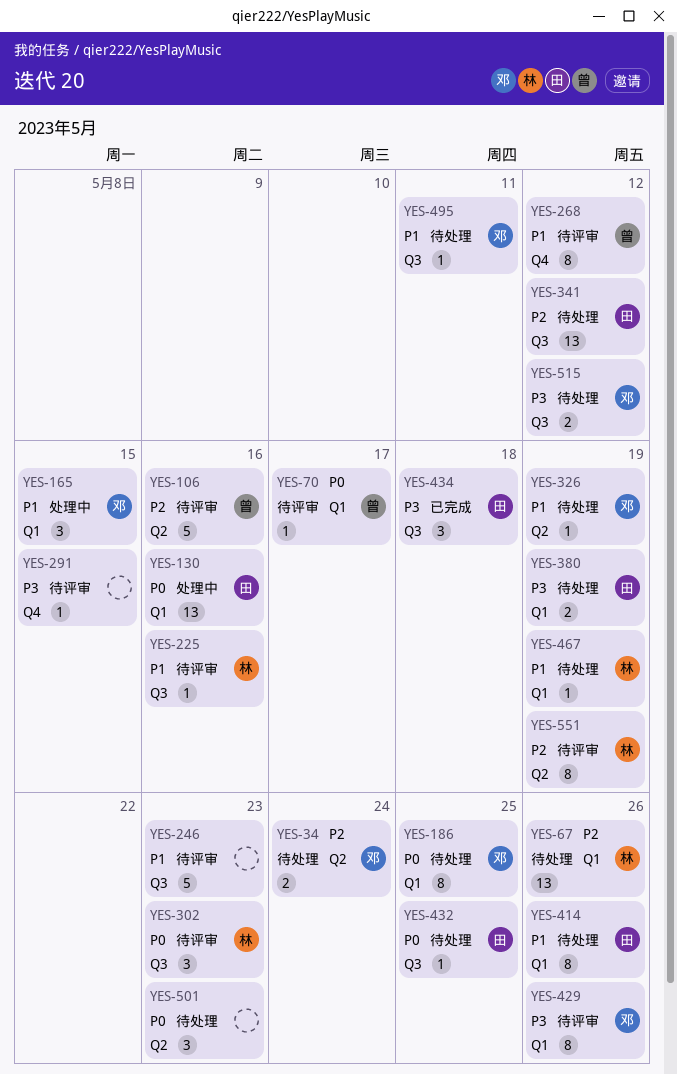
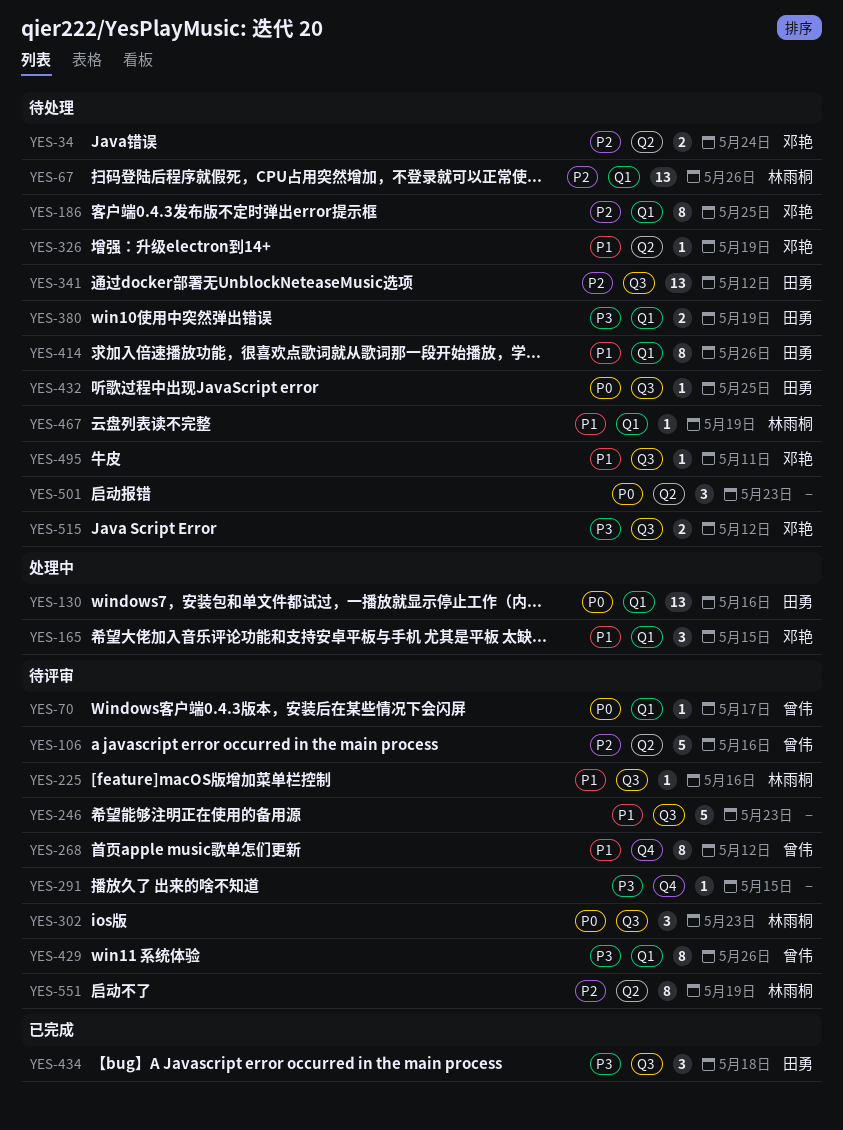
YES-186, priority: P0 -> P2
YES-429, owner: 邓艳 -> 曾伟

